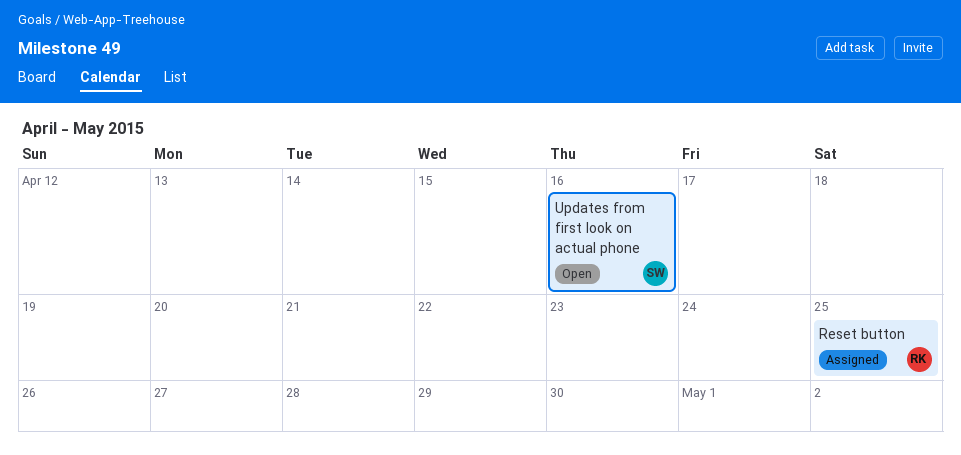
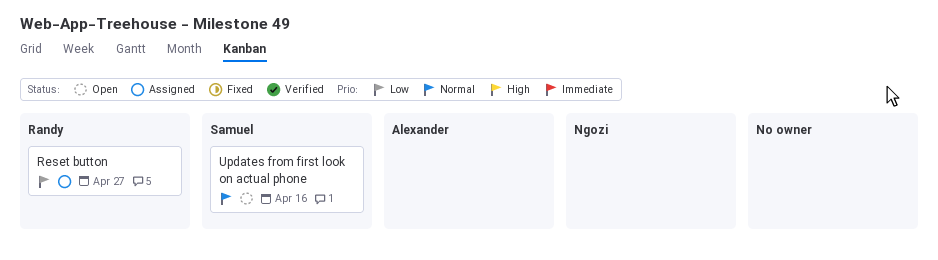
Reset button, due: Apr 25 -> Apr 27

